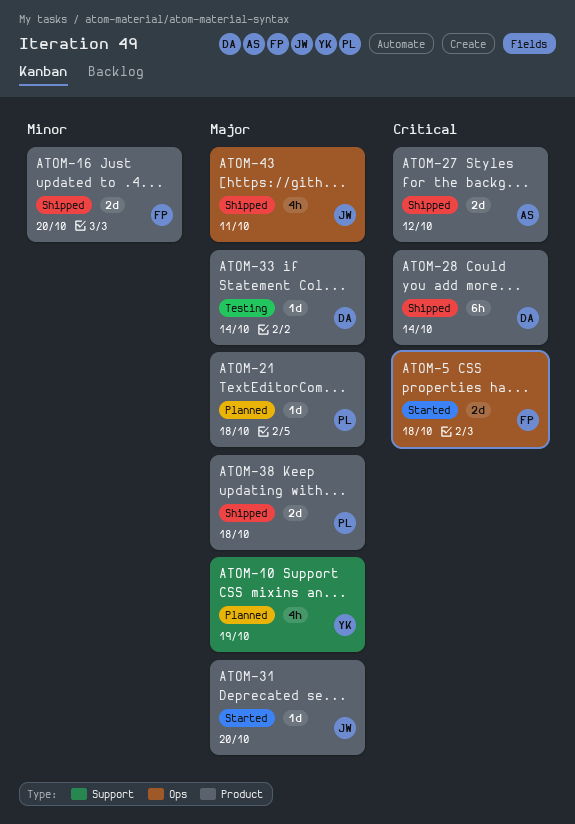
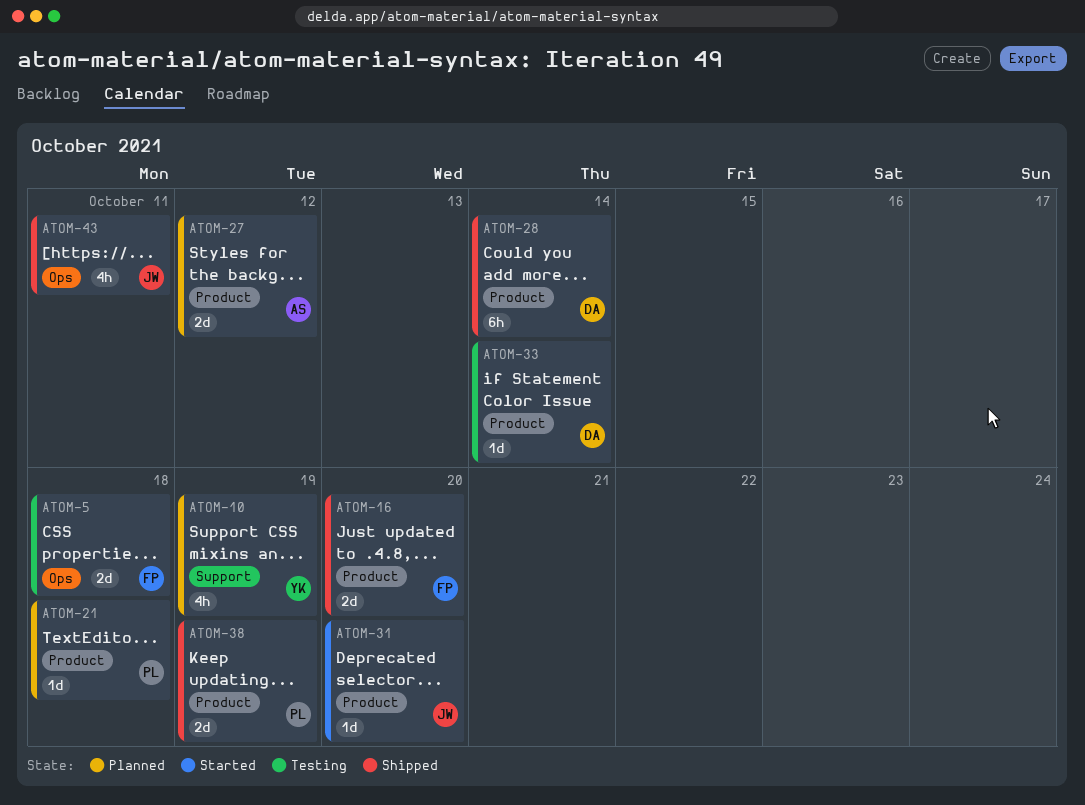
ATOM-5, status: Started -> Testing
ATOM-27, status: Shipped -> Planned
ATOM-38, due: Oct 18 -> Oct 19

